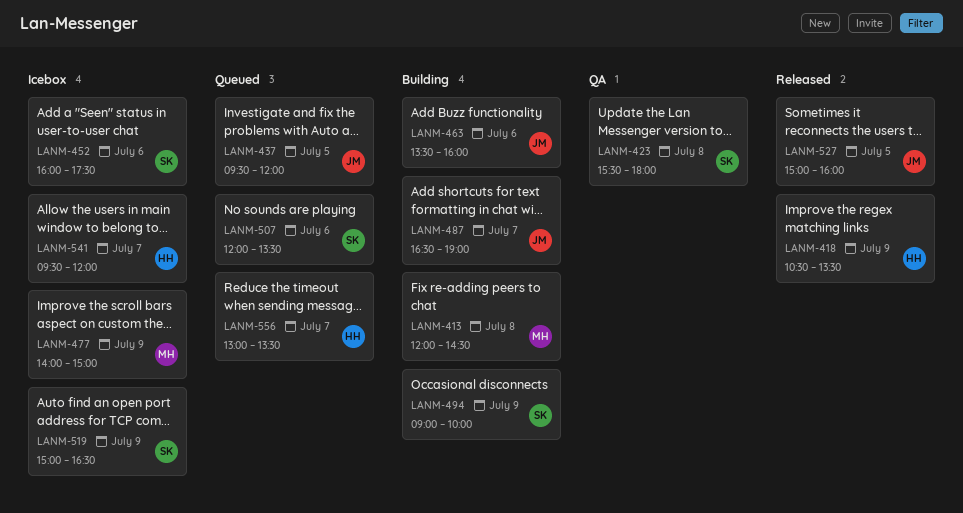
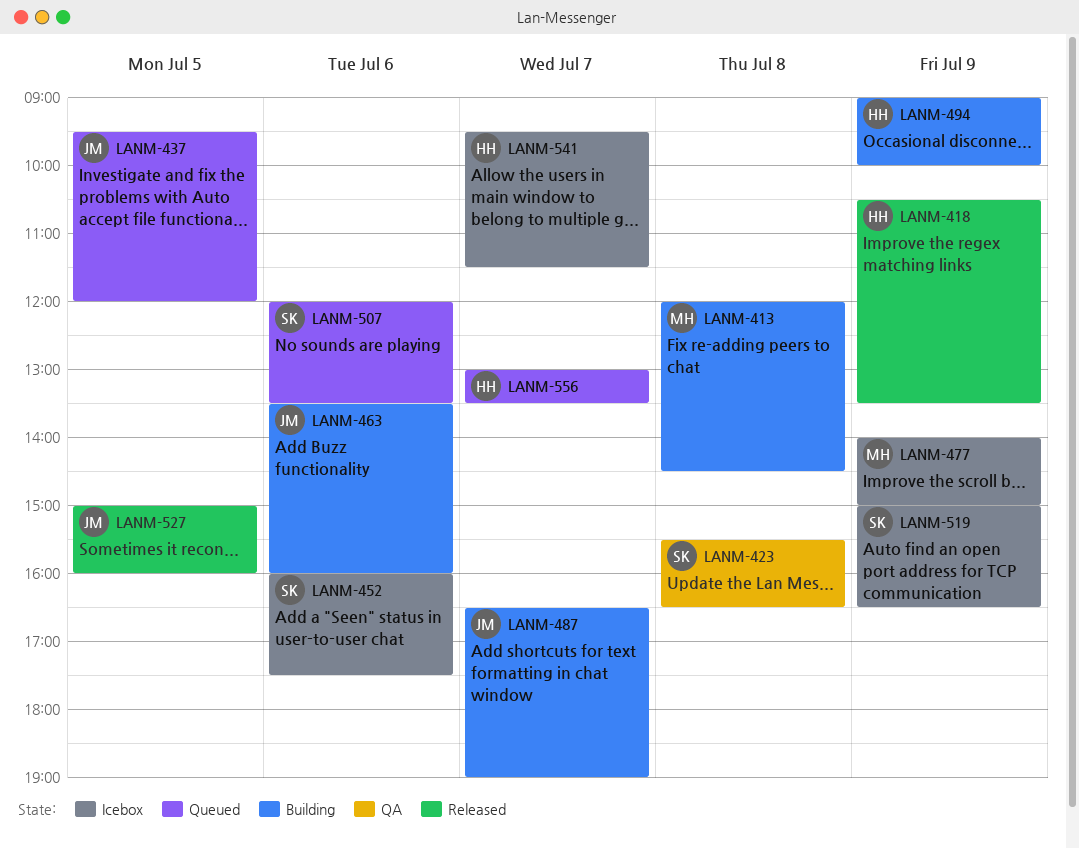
LANM-423, ends: 18:00 -> 16:30
LANM-494, owner: SK -> HH
LANM-541, ends: 12:00 -> 11:30

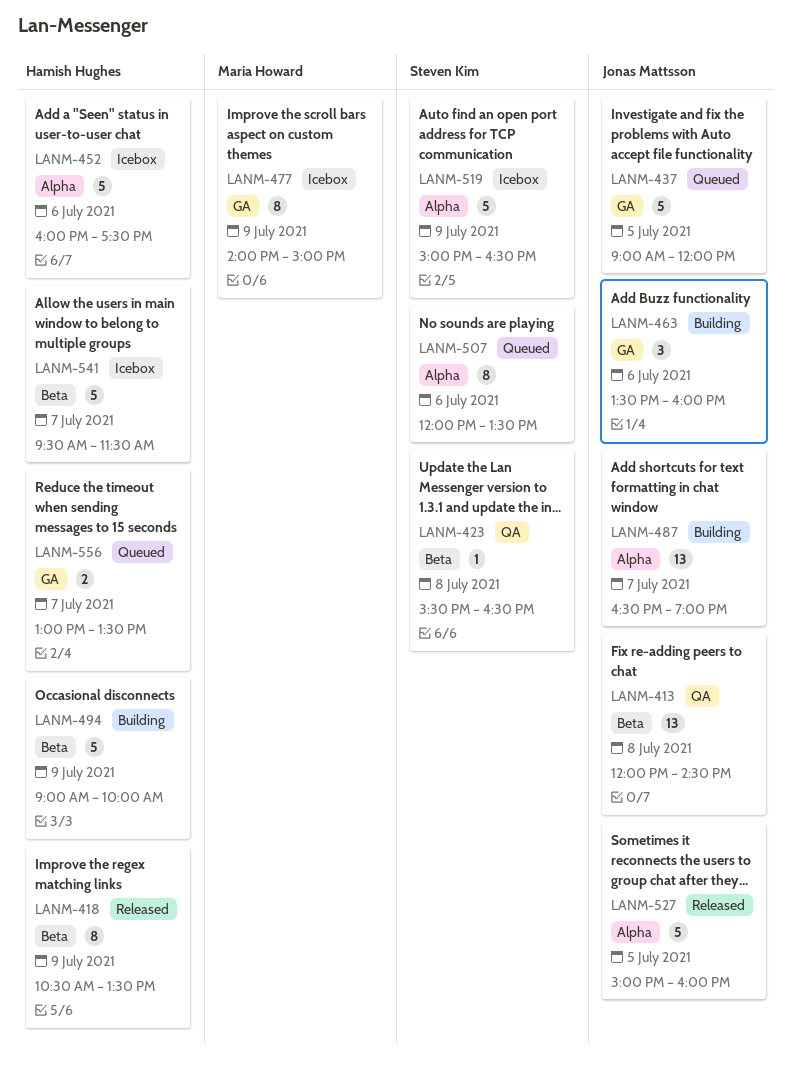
LANM-413, status: Building -> QA
LANM-413, owner: Maria Howard -> Jonas Mattsson
LANM-437, begins: 09:30 -> 09:00
LANM-452, owner: Steven Kim -> Hamish Hughes

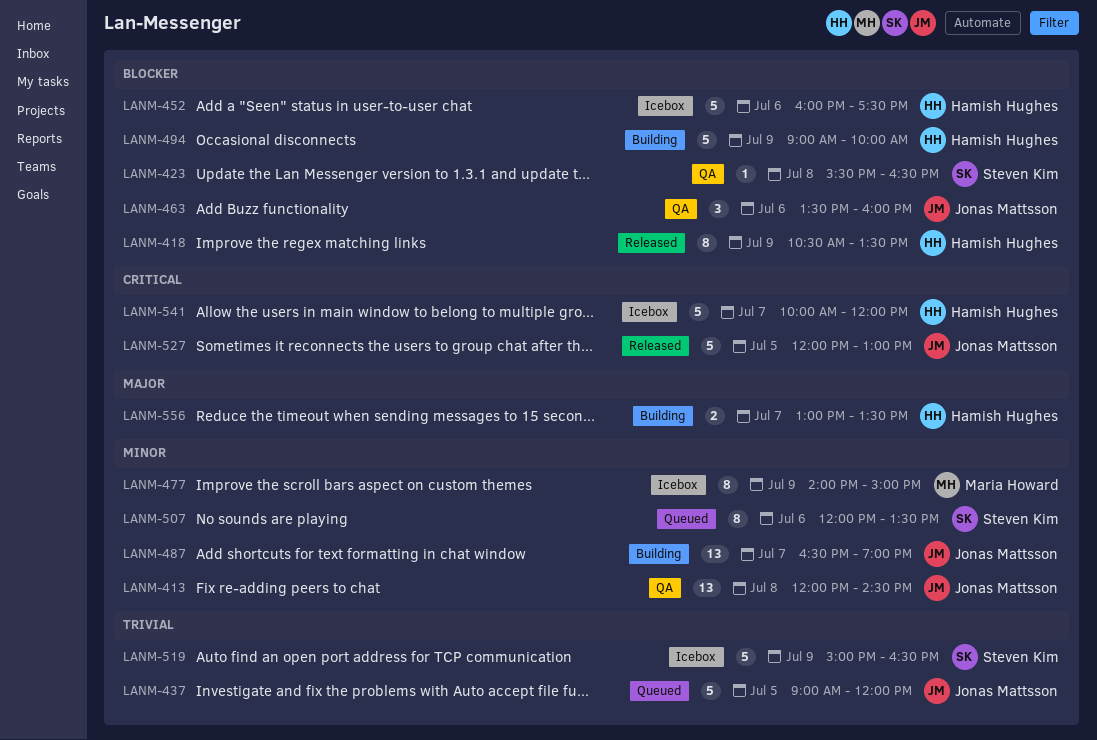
LANM-463, status: Building -> QA
LANM-527, begins: 15:00 -> 12:00
LANM-527, ends: 16:00 -> 13:00
LANM-541, begins: 09:30 -> 10:00
LANM-541, ends: 11:30 -> 12:00
LANM-556, status: Queued -> Building

